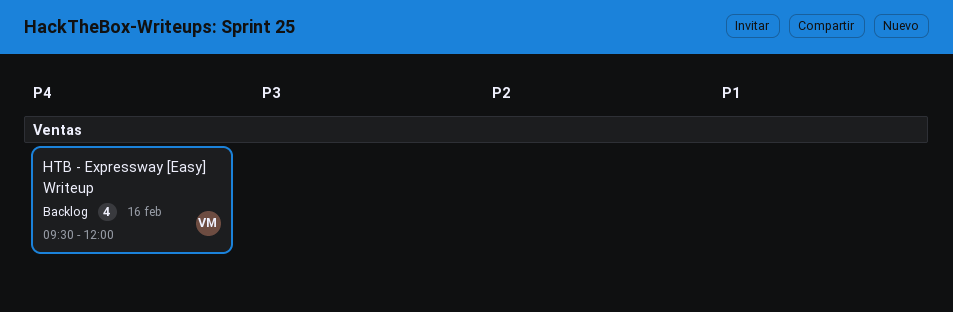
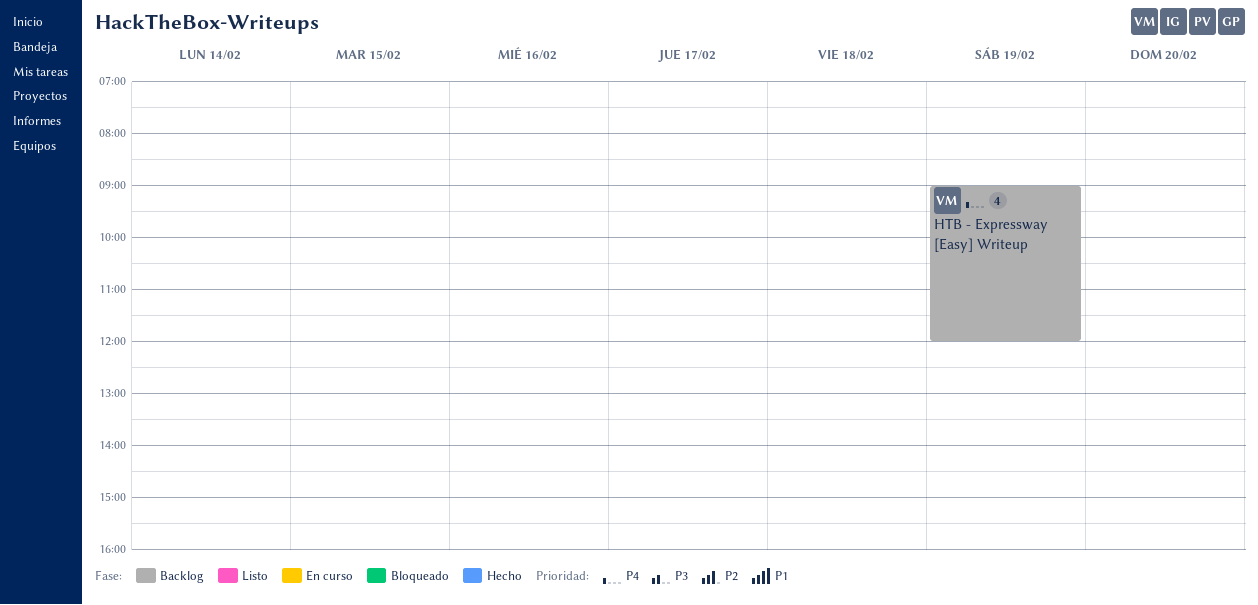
HTB - Expressway [Easy] Writeup, day: Feb 16 -> Feb 19
HTB - Expressway [Easy] Writeup, begins: 09:30 -> 09:00

